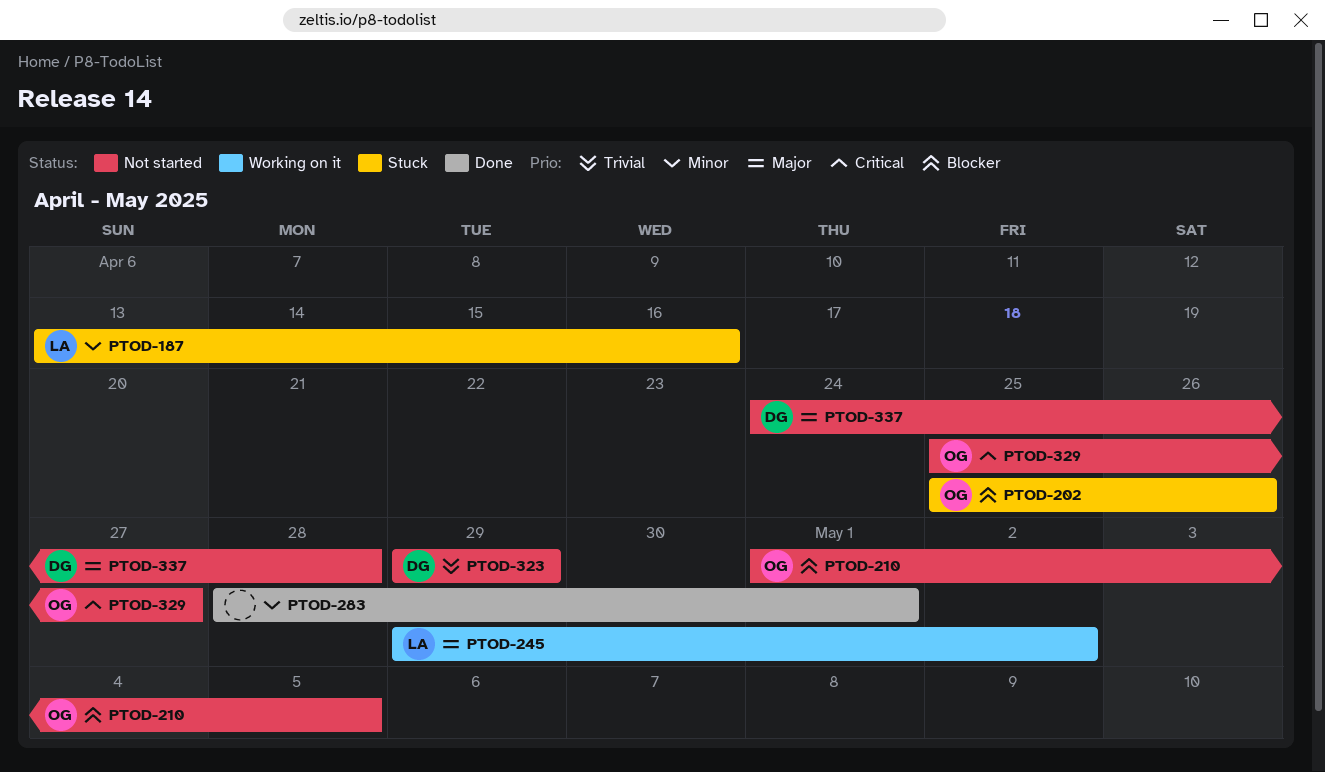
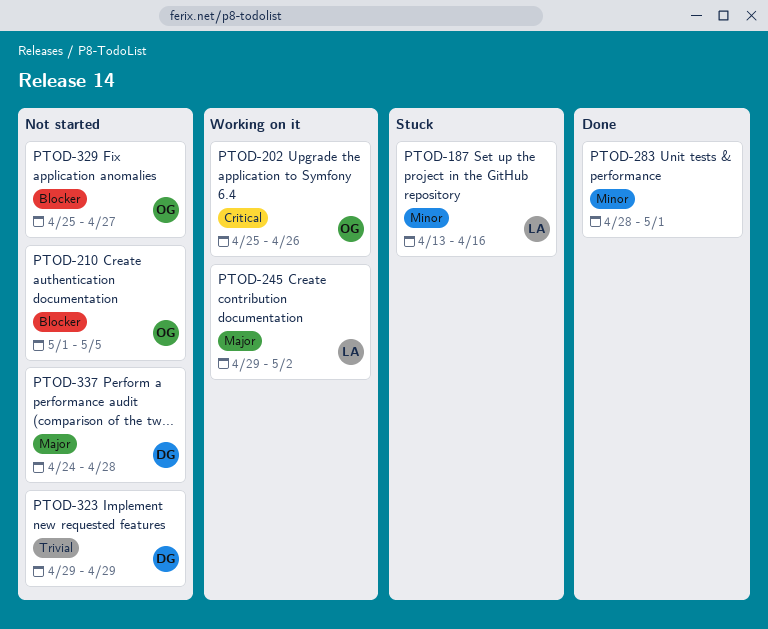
PTOD-202, status: Stuck -> Working on it
PTOD-202, priority: Blocker -> Critical
PTOD-329, priority: Critical -> Blocker

